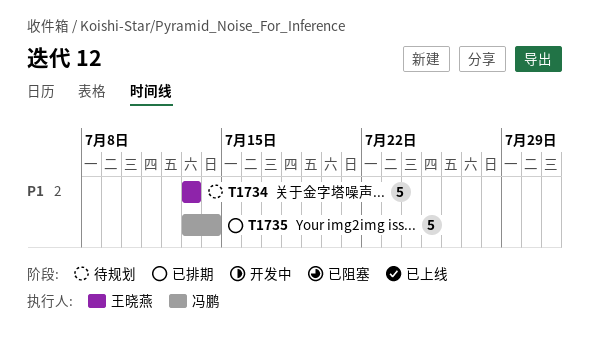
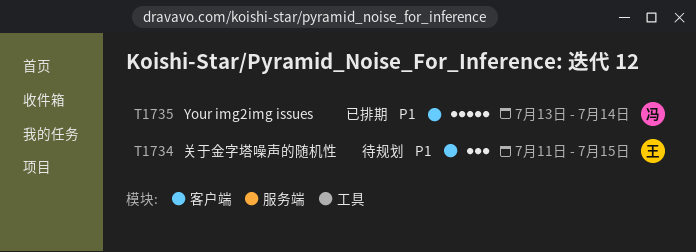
T1734, estimate: 5 -> 3
T1734, start: Jul 13 -> Jul 11
T1734, due: Jul 13 -> Jul 15

